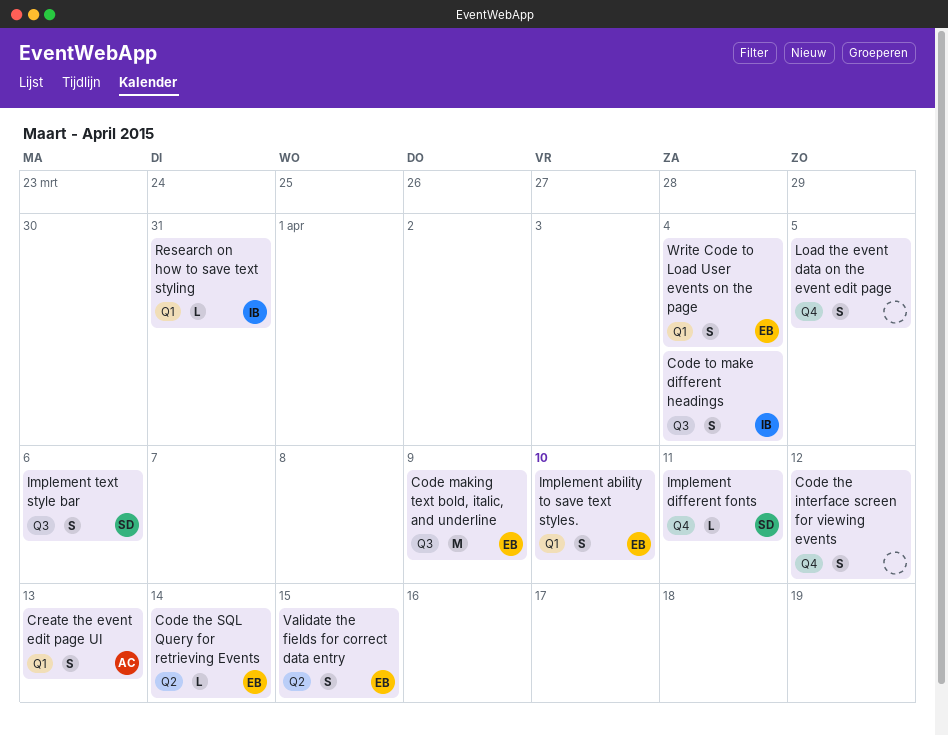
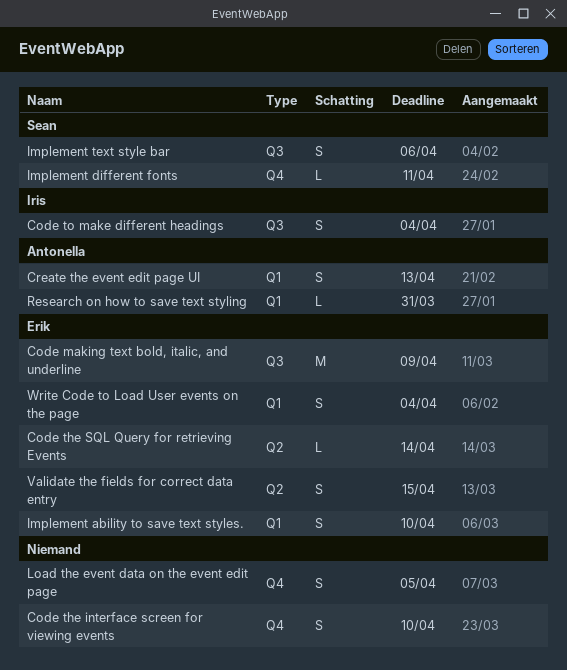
Code the interface screen for viewing events, due: Apr 12 -> Apr 10
Research on how to save text styling, owner: Iris -> Antonella

